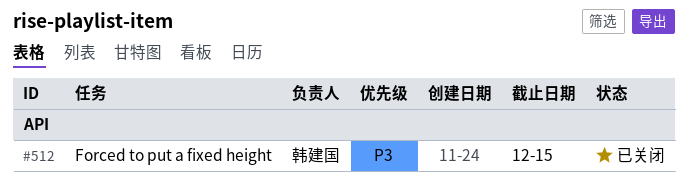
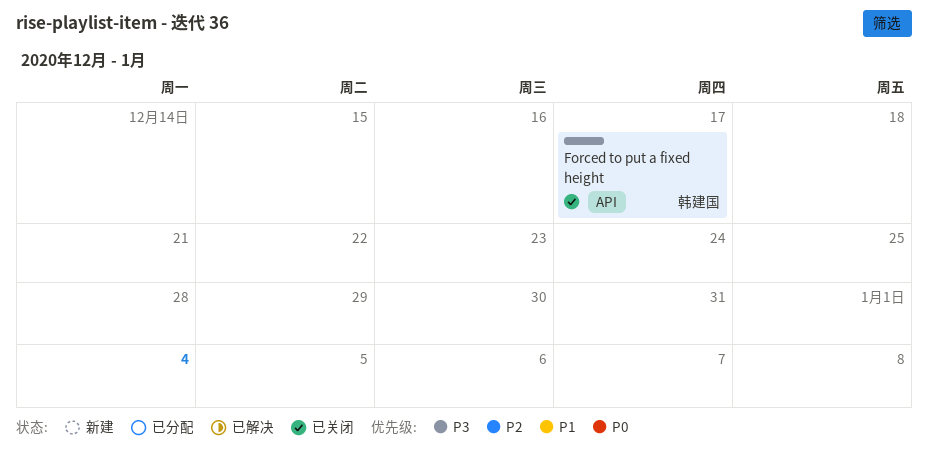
Forced to put a fixed height, due: Dec 15 -> Dec 17

